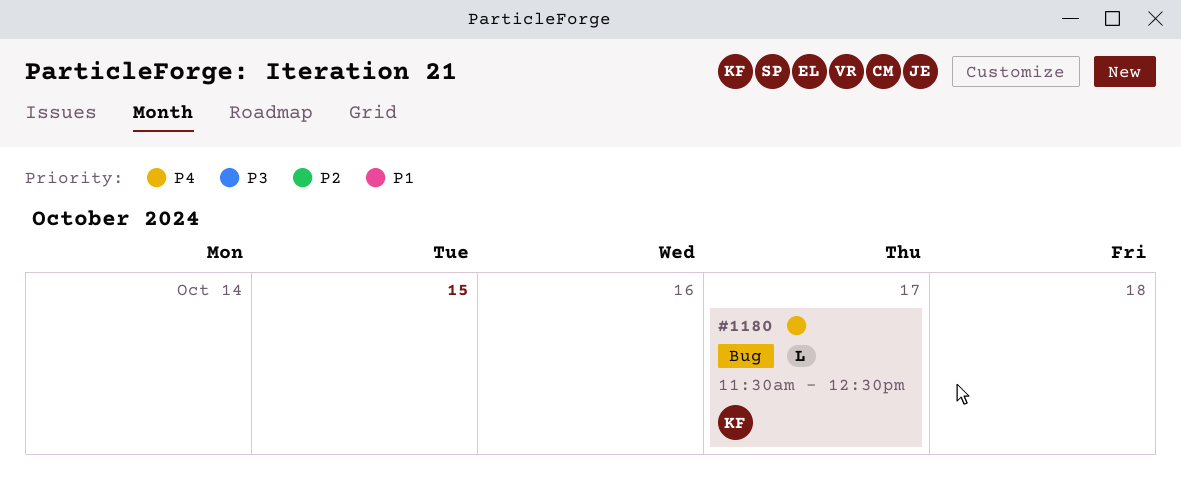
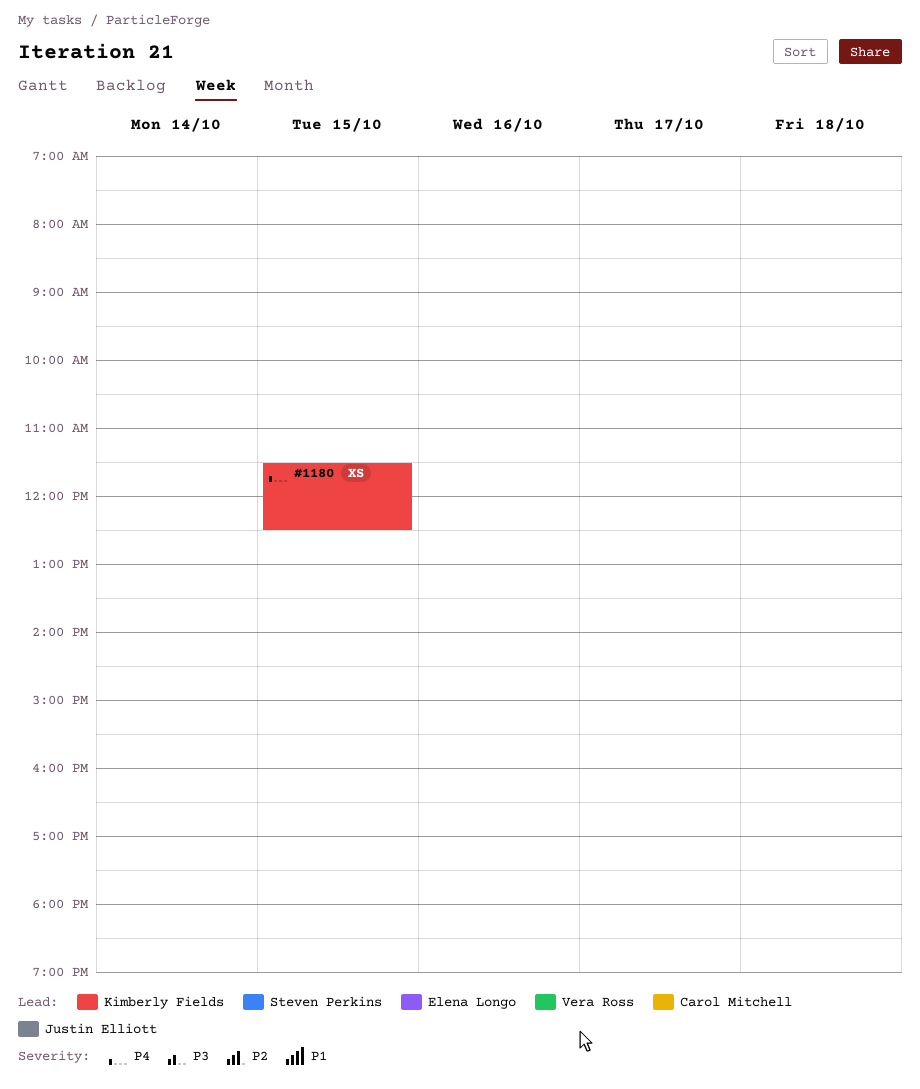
#1180, estimate: L -> XS
#1180, day: Oct 17 -> Oct 15

